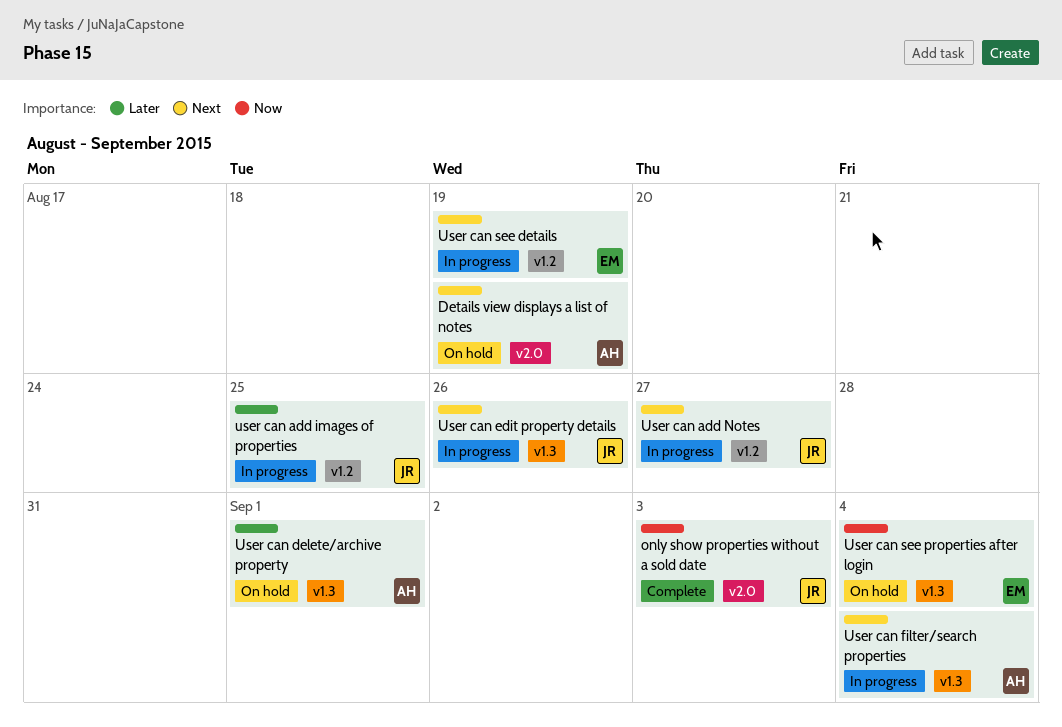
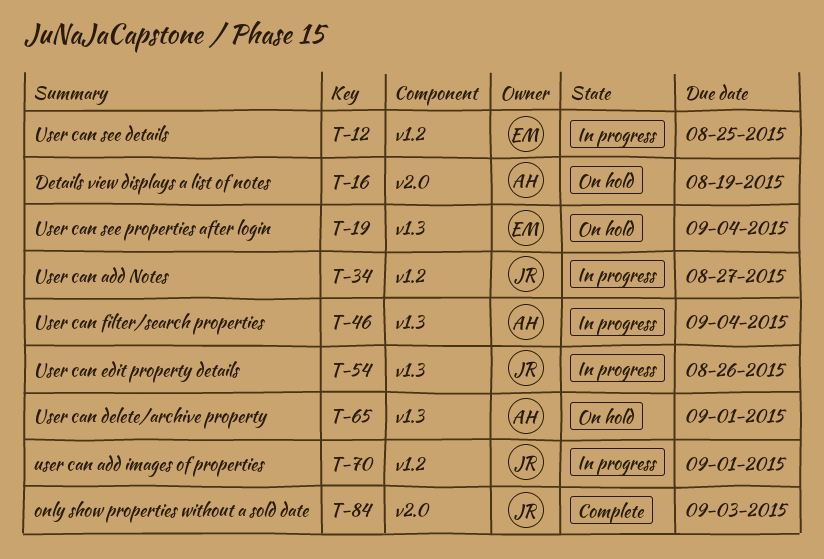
user can add images of properties, due: Aug 25 -> Sep 1
User can see details, due: Aug 19 -> Aug 25

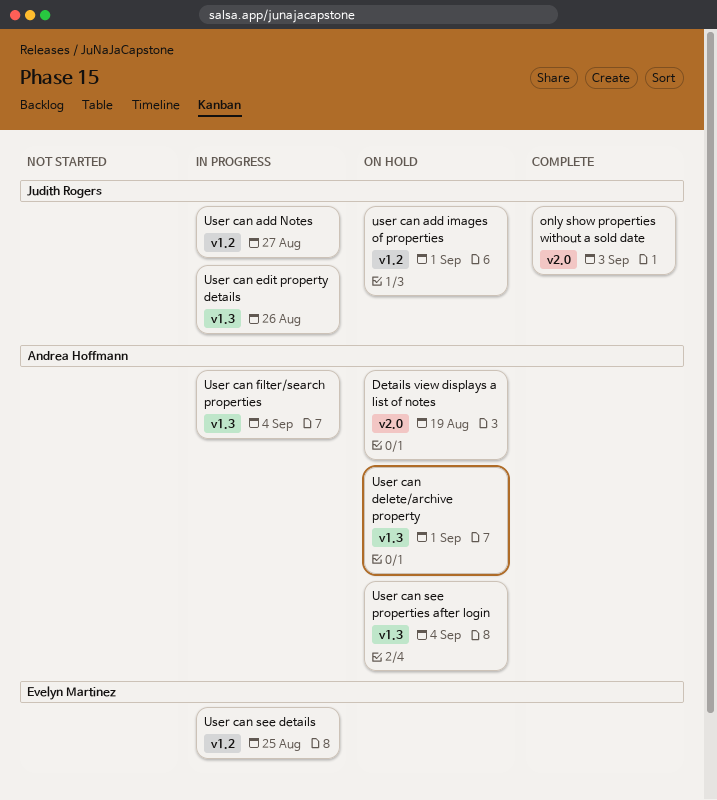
user can add images of properties, status: In progress -> On hold
User can see properties after login, owner: Evelyn Martinez -> Andrea Hoffmann

